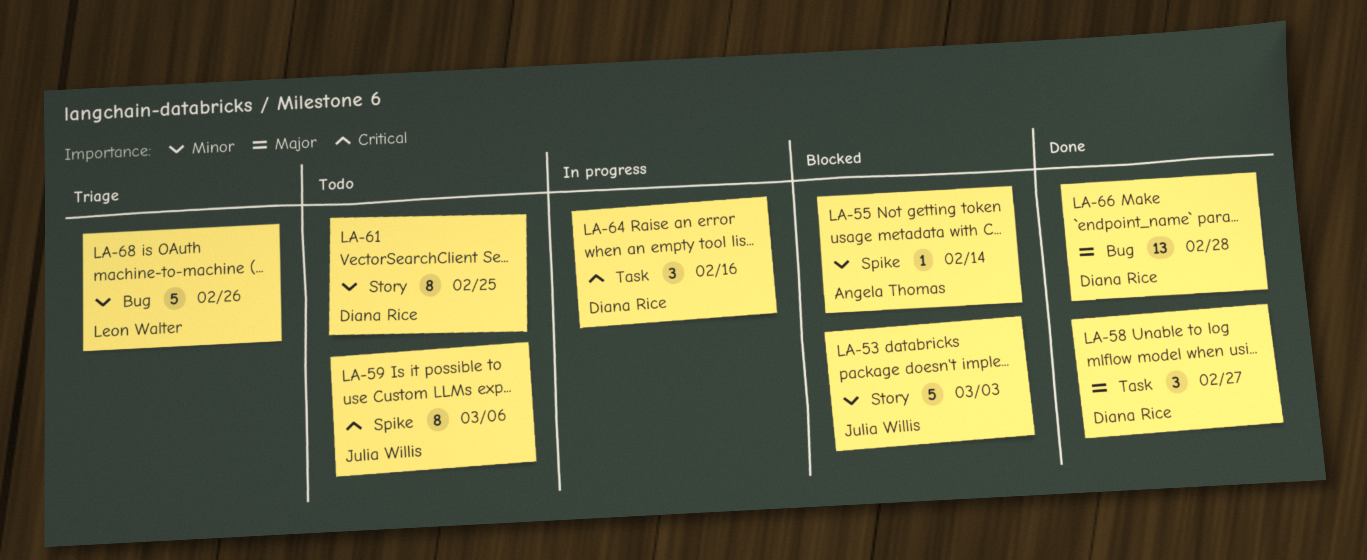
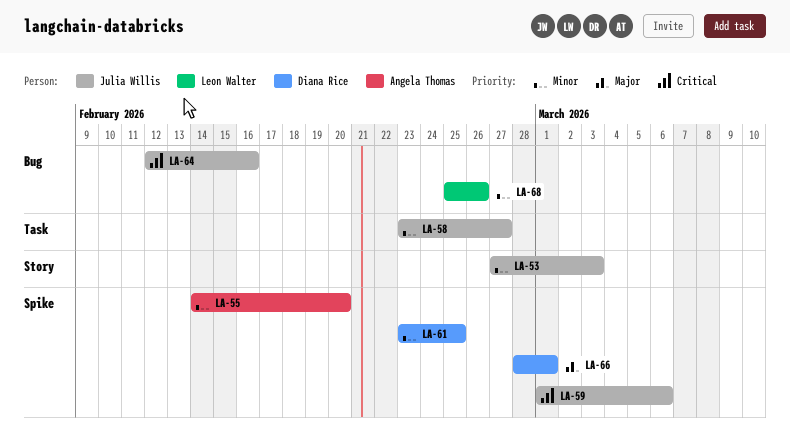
LA-55, due: Feb 14 -> Feb 20
LA-58, owner: Diana Rice -> Julia Willis
LA-58, priority: Major -> Minor
LA-61, label: Story -> Spike
LA-64, owner: Diana Rice -> Julia Willis
LA-64, label: Task -> Bug
LA-66, label: Bug -> Spike
LA-66, due: Feb 28 -> Mar 1

